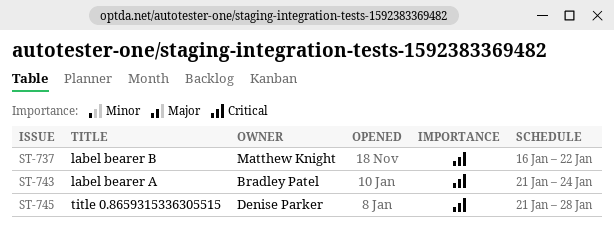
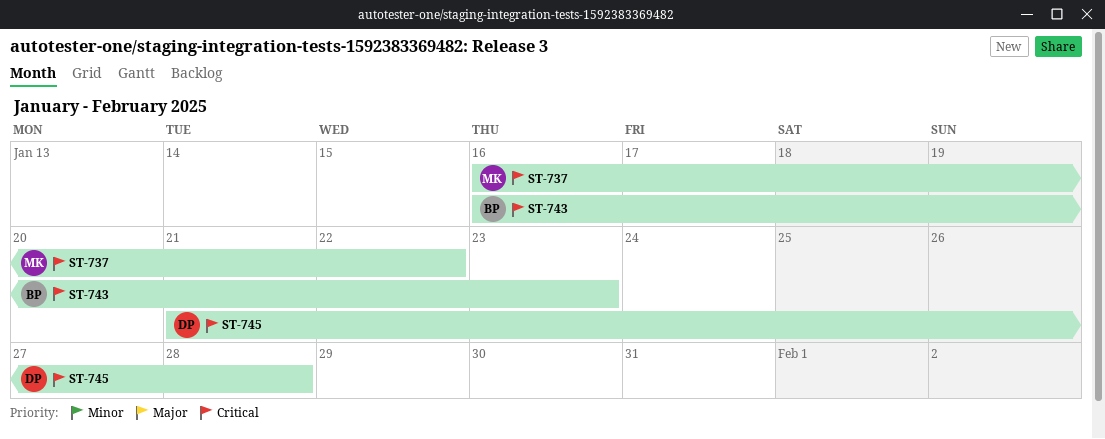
ST-743, start: Jan 21 -> Jan 16
ST-743, due: Jan 24 -> Jan 23

